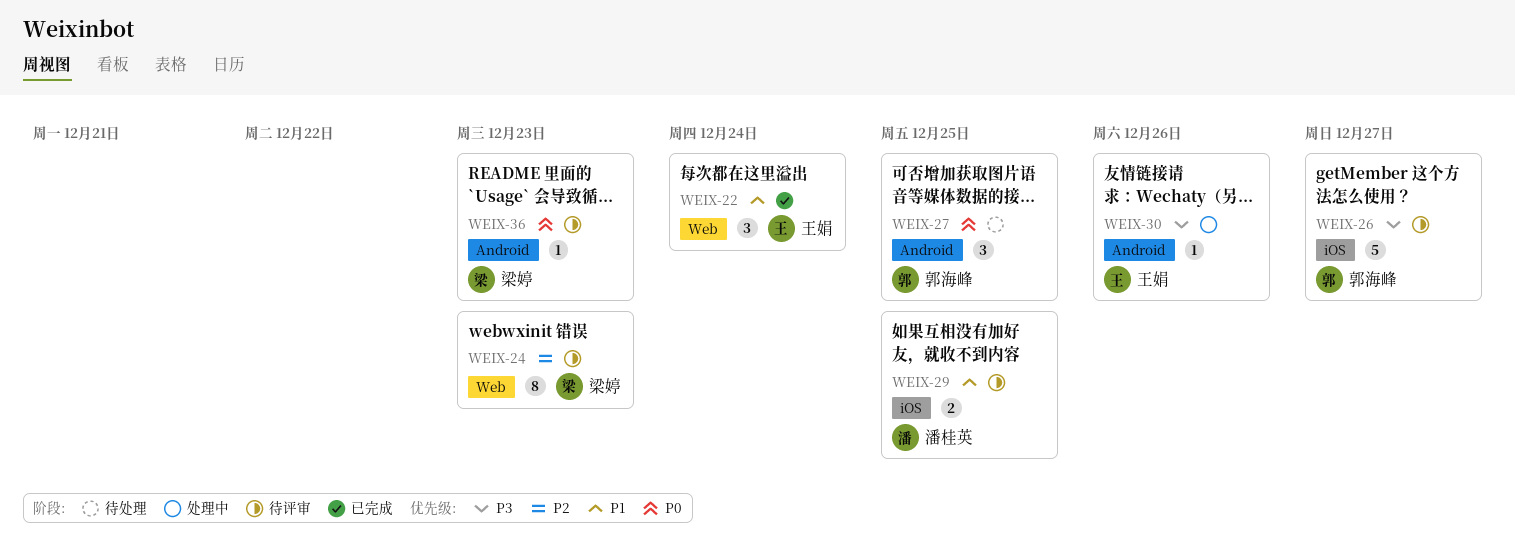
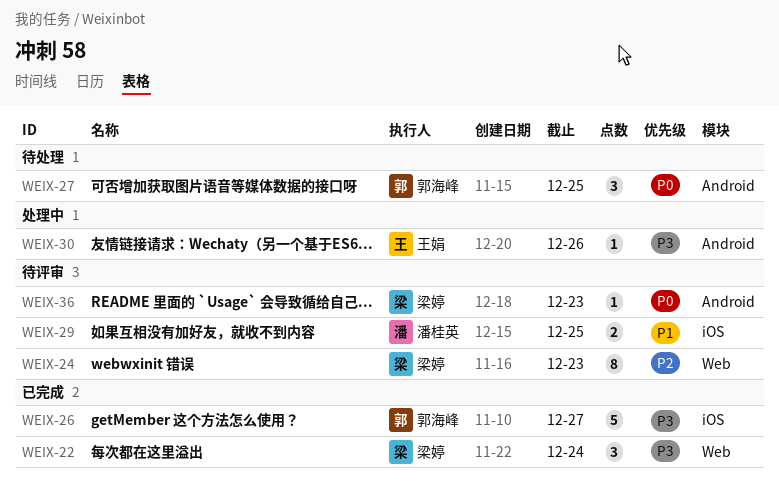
WEIX-22, owner: 王娟 -> 梁婷
WEIX-22, priority: P1 -> P3
WEIX-26, status: 待评审 -> 已完成

